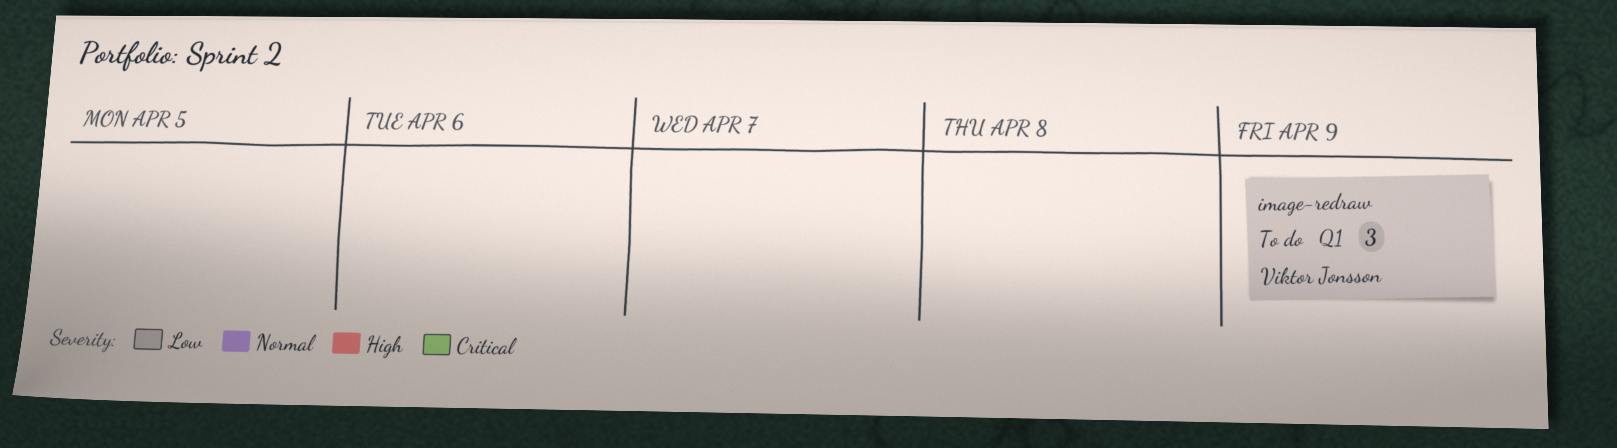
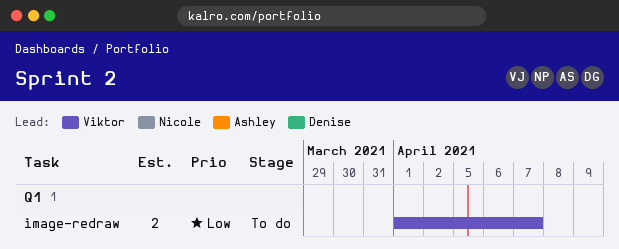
image-redraw, estimate: 3 -> 2
image-redraw, due: Apr 9 -> Apr 7

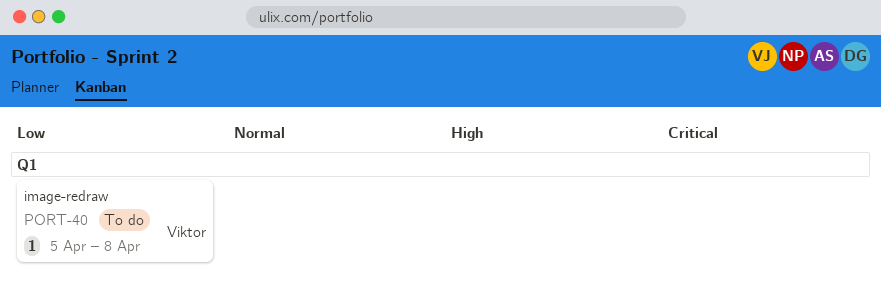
image-redraw, estimate: 2 -> 1
image-redraw, start: Apr 1 -> Apr 5
image-redraw, due: Apr 7 -> Apr 8

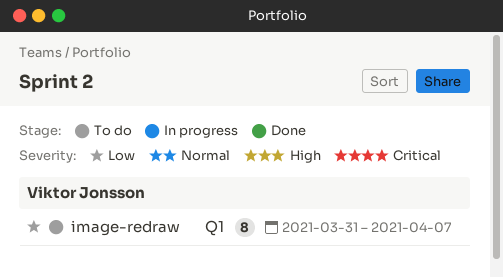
image-redraw, estimate: 1 -> 8
image-redraw, start: Apr 5 -> Mar 31
image-redraw, due: Apr 8 -> Apr 7

